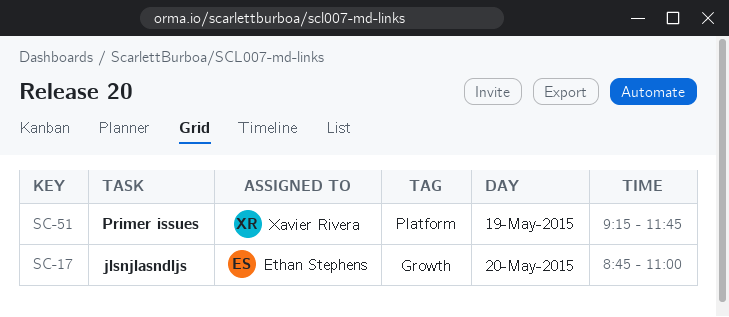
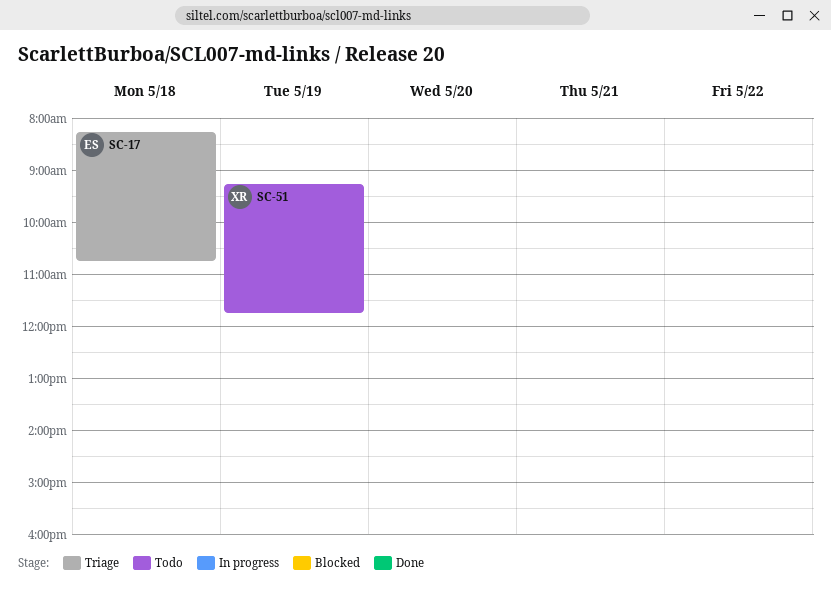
SC-17, day: May 20 -> May 18
SC-17, begins: 08:45 -> 08:15
SC-17, ends: 11:00 -> 10:45

